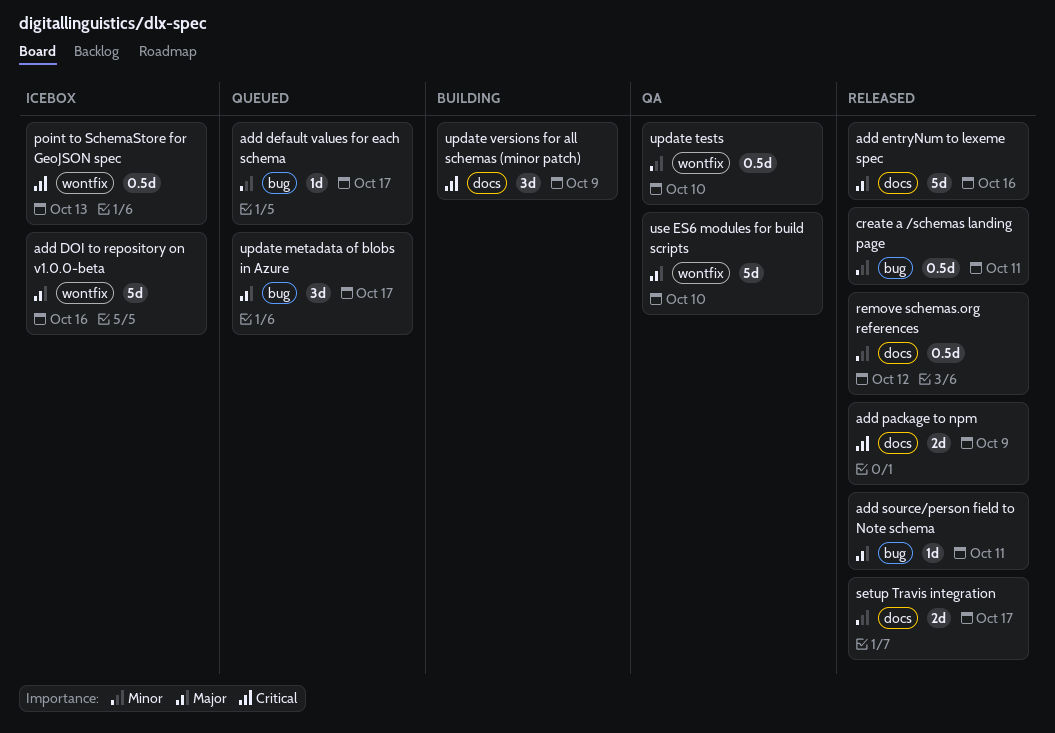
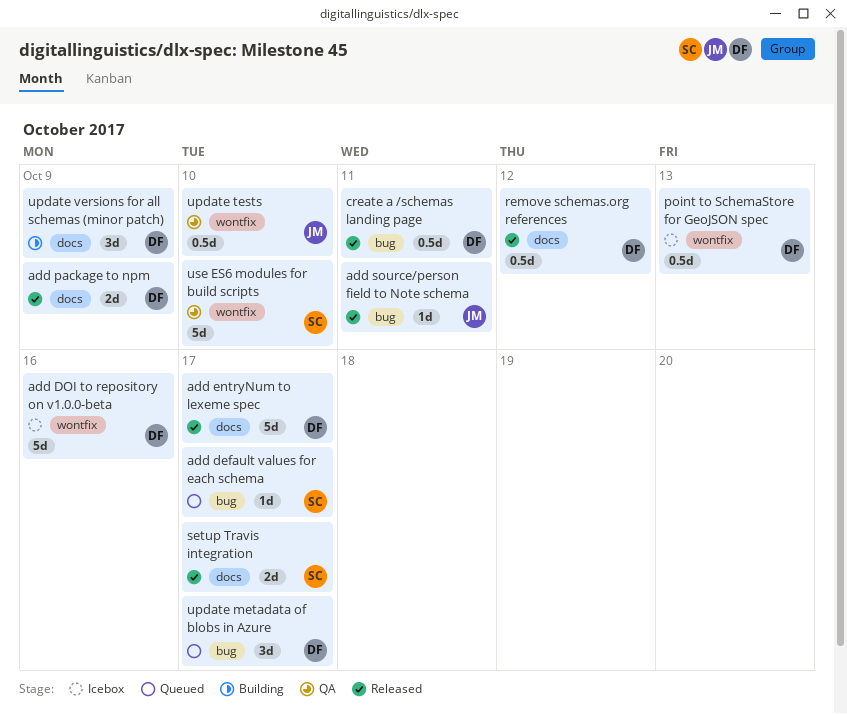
add entryNum to lexeme spec, due: Oct 16 -> Oct 17

